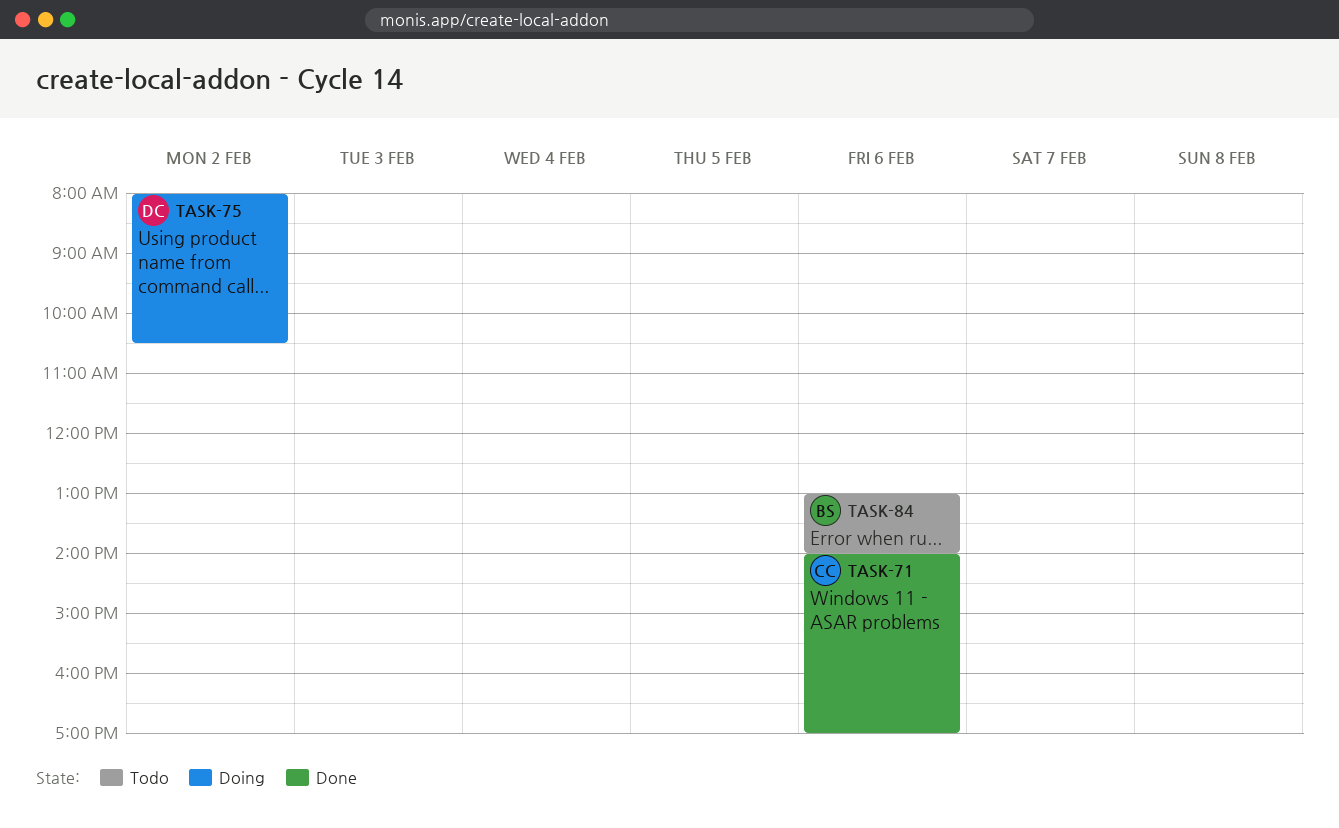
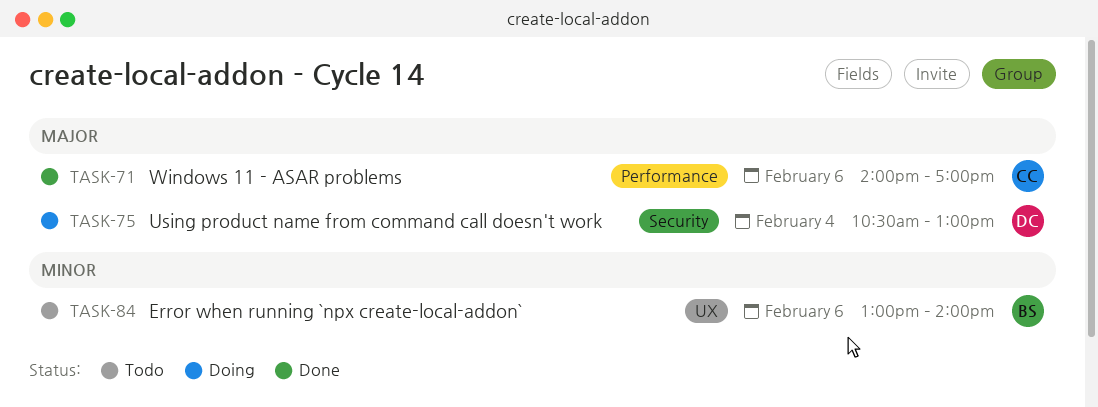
TASK-75, day: Feb 2 -> Feb 4
TASK-75, begins: 08:00 -> 10:30
TASK-75, ends: 10:30 -> 13:00

